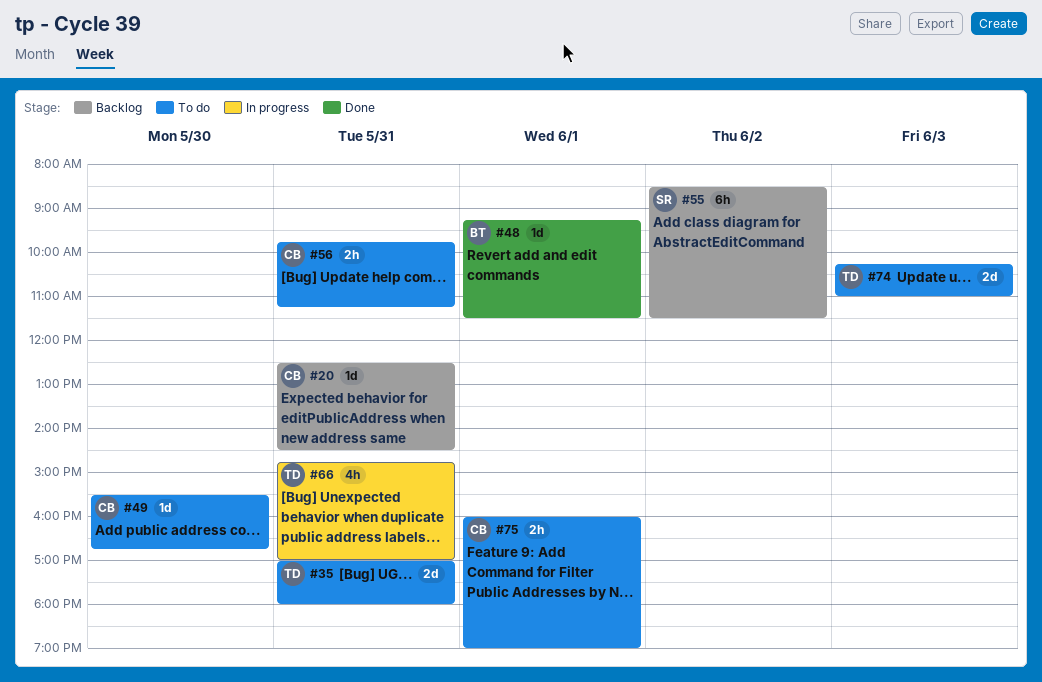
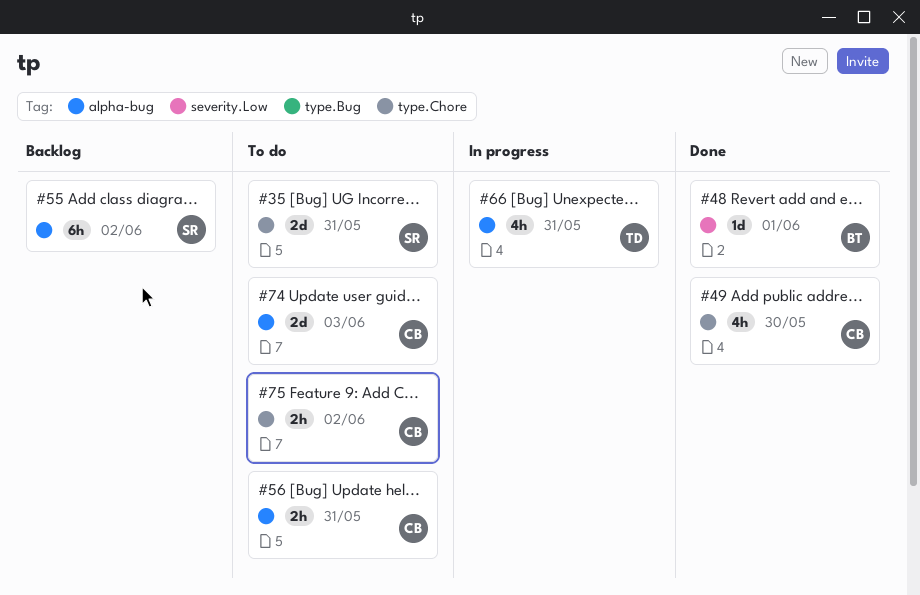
#20: present -> none
#35, owner: TD -> SR
#49, status: To do -> Done
#49, estimate: 1d -> 4h
#74, owner: TD -> CB
#75, day: Jun 1 -> Jun 2

